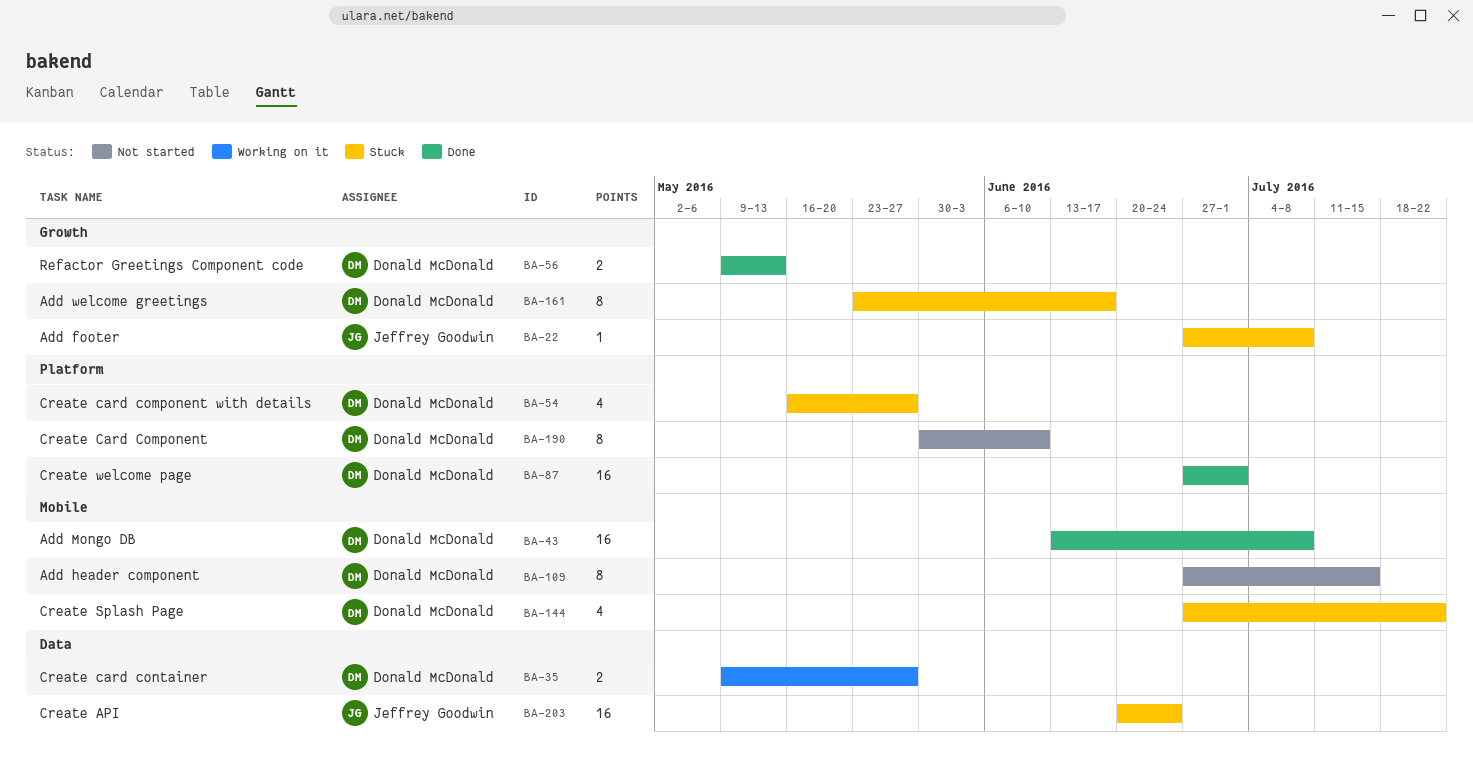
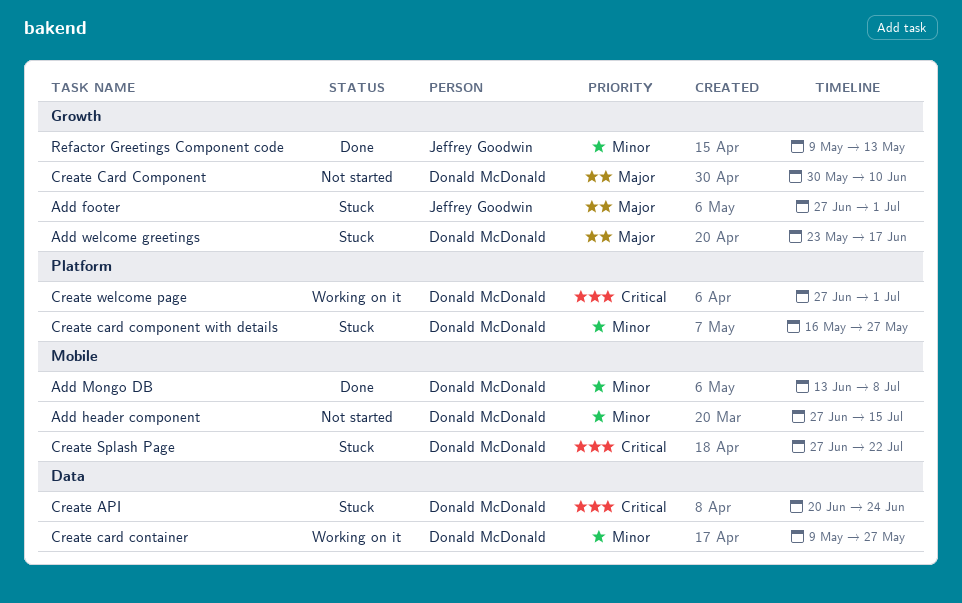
Add footer, due: Jul 8 -> Jul 1
Create API, owner: Jeffrey Goodwin -> Donald McDonald
Create Card Component, label: Platform -> Growth
Create welcome page, status: Done -> Working on it
Refactor Greetings Component code, owner: Donald McDonald -> Jeffrey Goodwin

